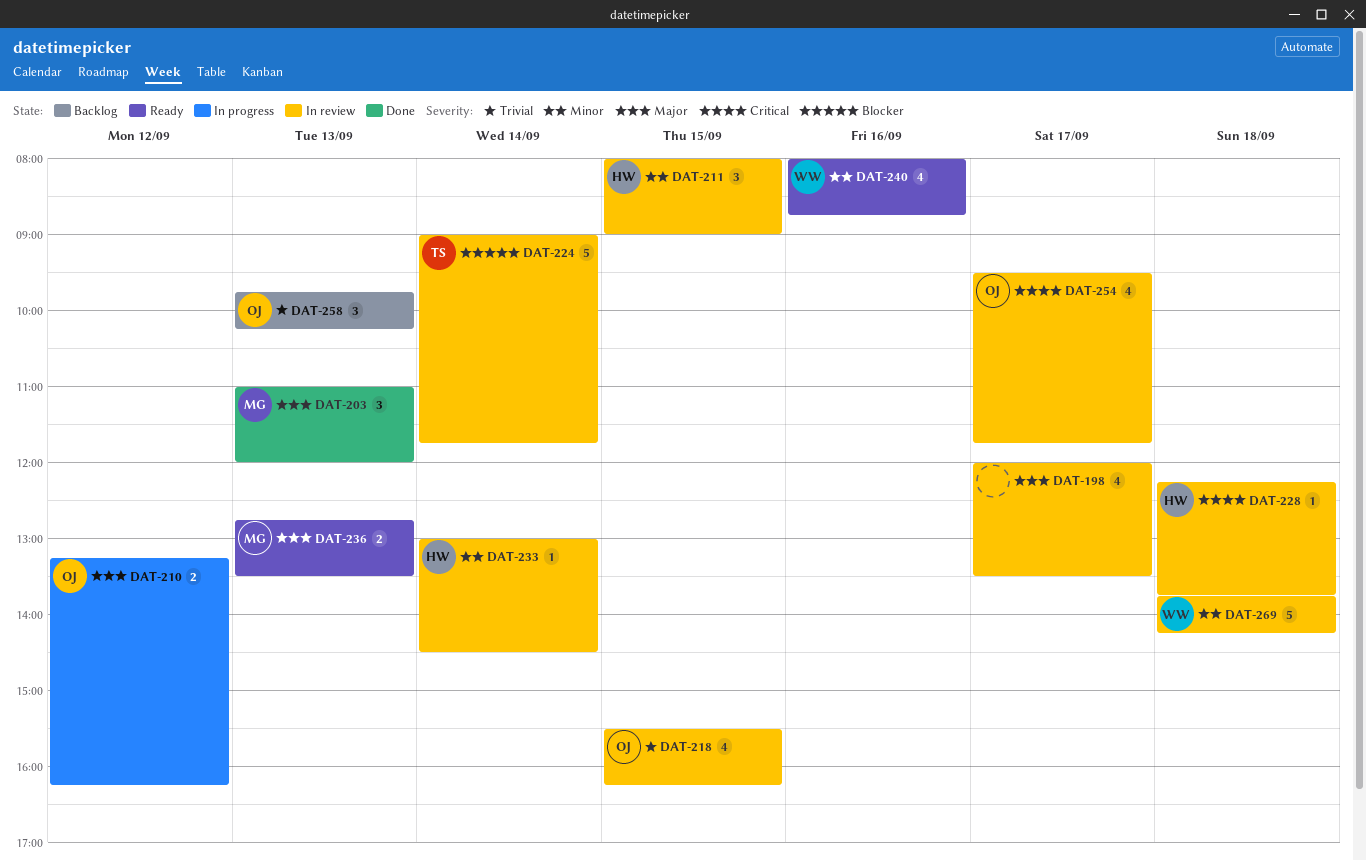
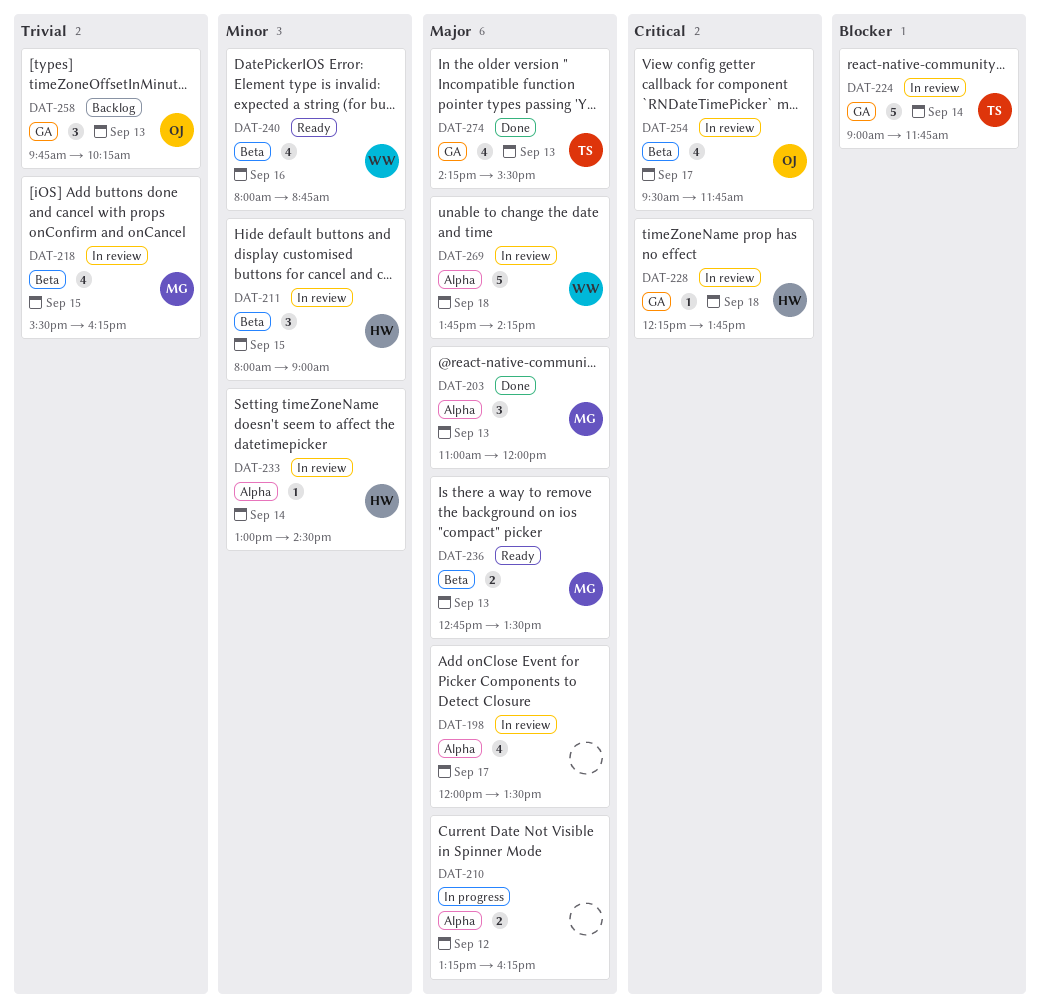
DAT-210, owner: OJ -> none
DAT-218, owner: OJ -> MG
DAT-269, priority: Minor -> Major
DAT-274: none -> present

